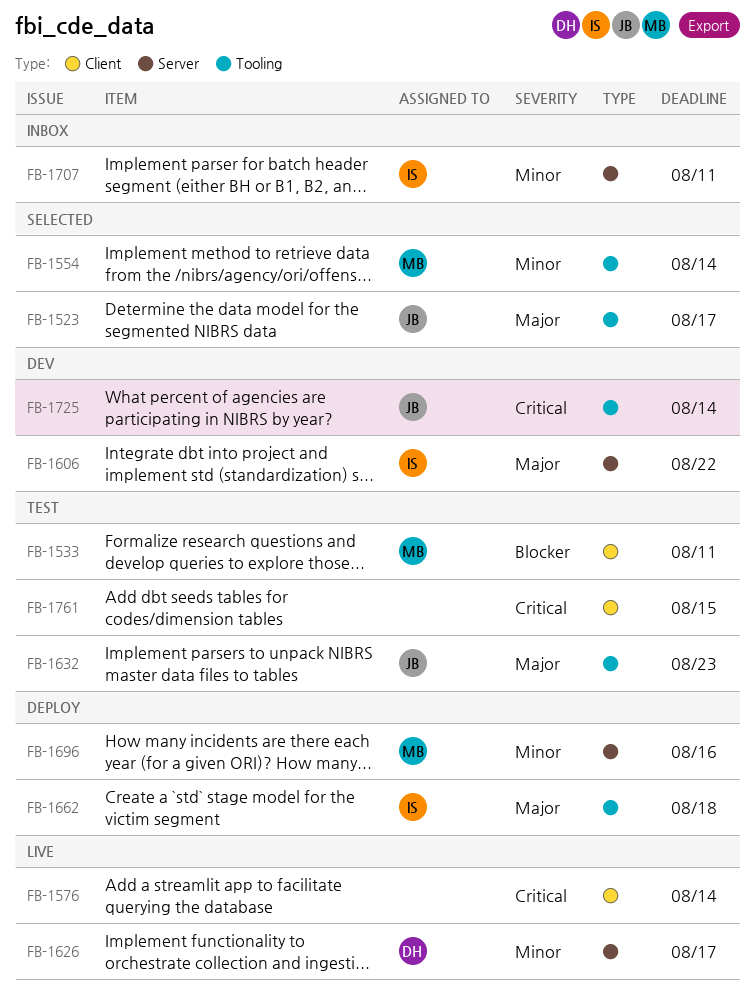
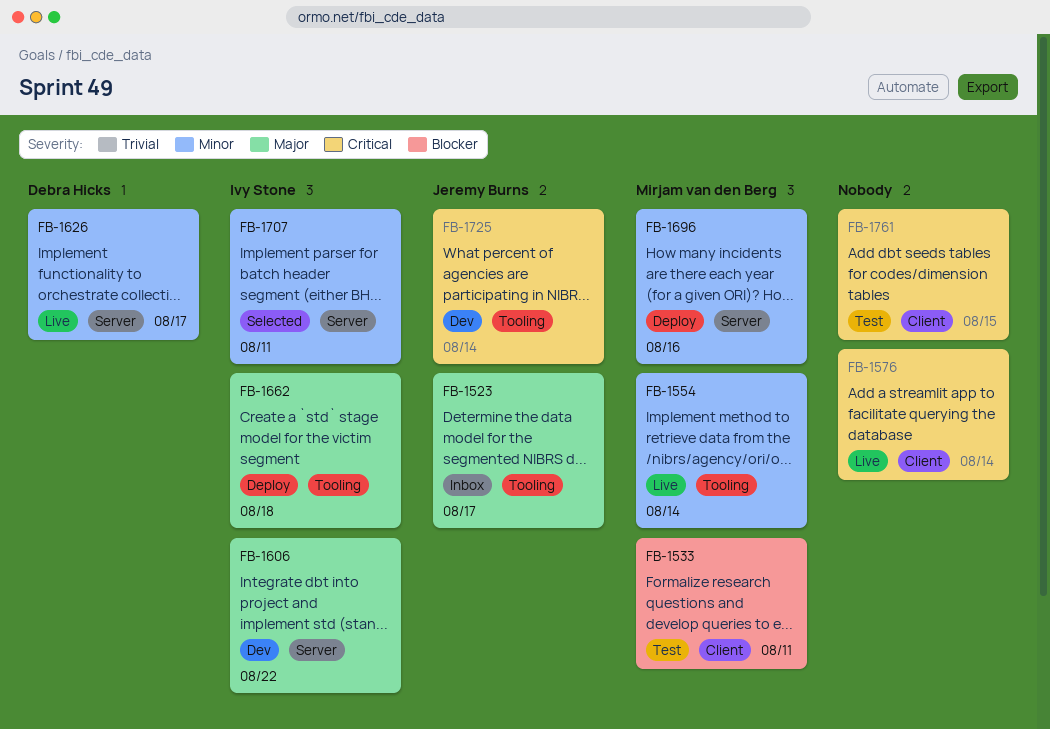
FB-1523, status: Selected -> Inbox
FB-1554, status: Selected -> Live
FB-1632: present -> none
FB-1707, status: Inbox -> Selected

